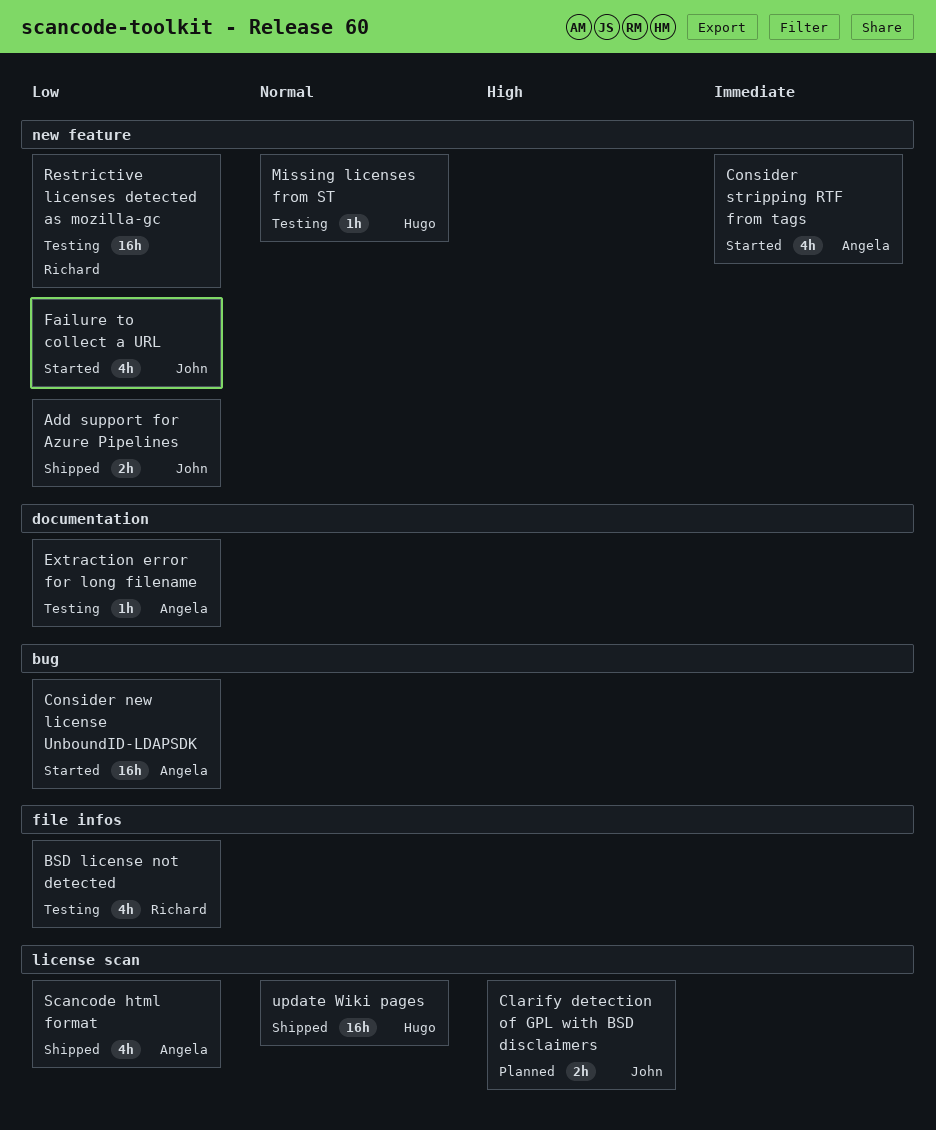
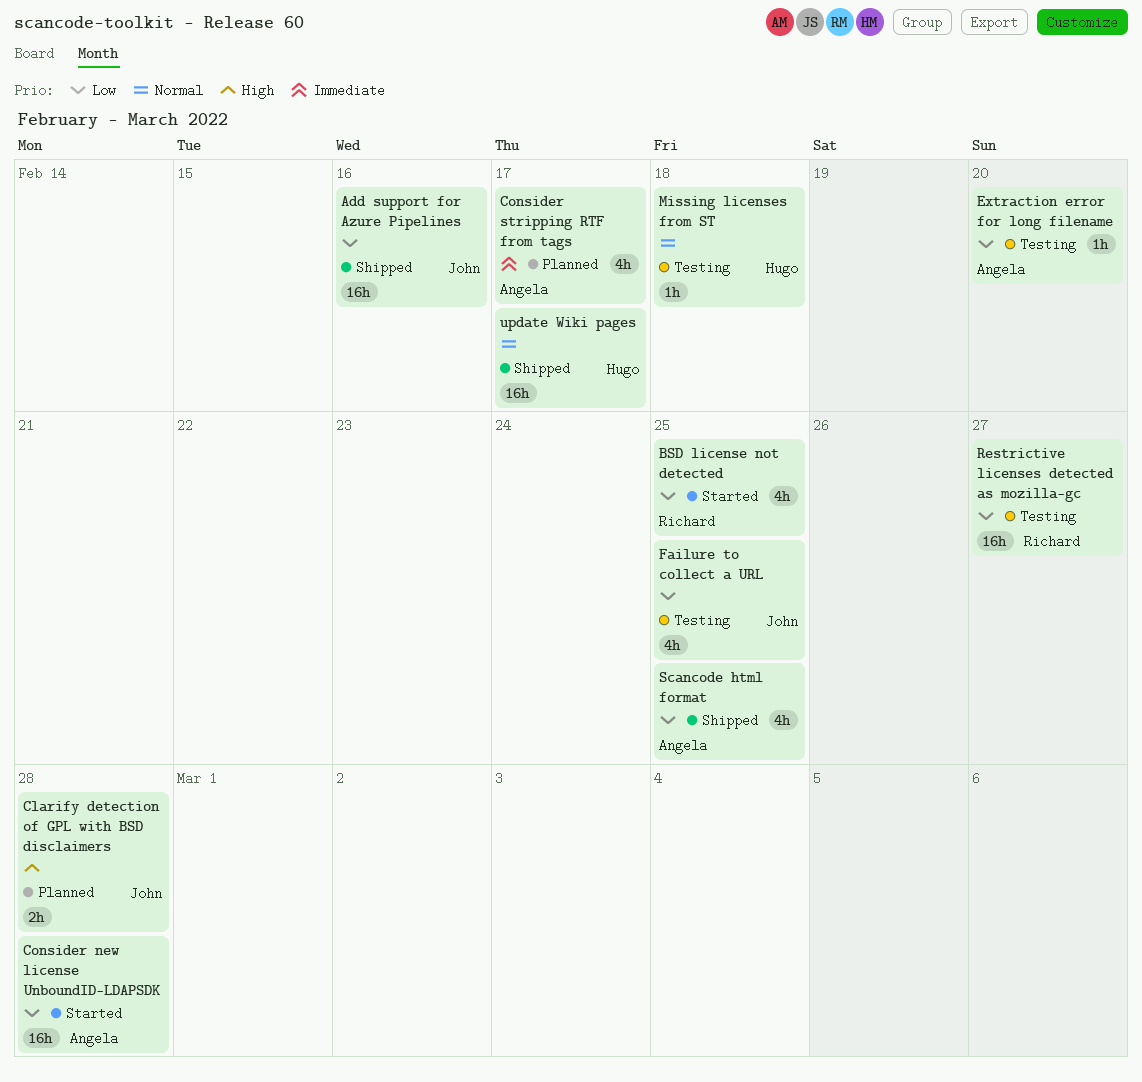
Add support for Azure Pipelines, estimate: 2h -> 16h
BSD license not detected, status: Testing -> Started
Consider stripping RTF from tags, status: Started -> Planned
Failure to collect a URL, status: Started -> Testing

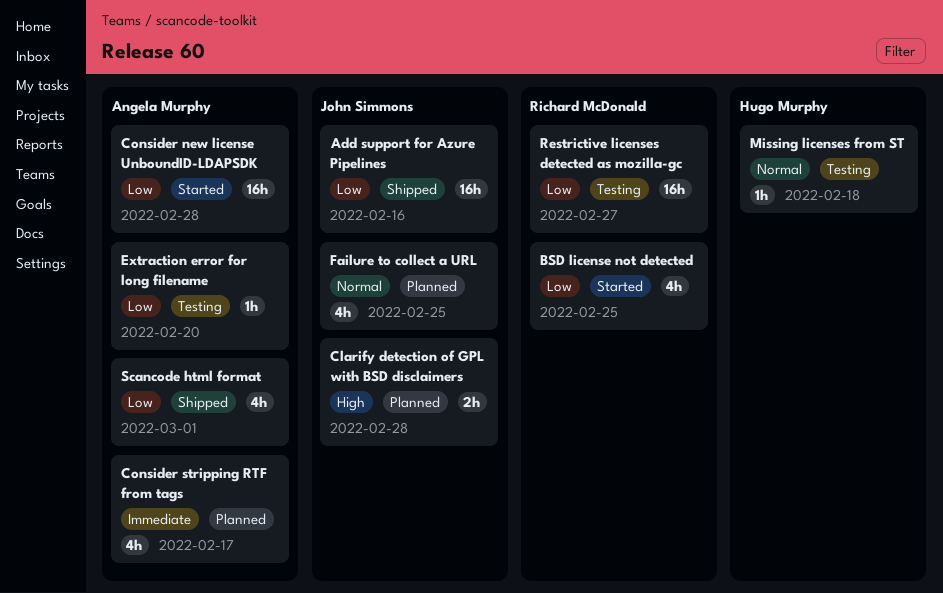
Failure to collect a URL, status: Testing -> Planned
Failure to collect a URL, priority: Low -> Normal
Scancode html format, due: Feb 25 -> Mar 1
update Wiki pages: present -> none

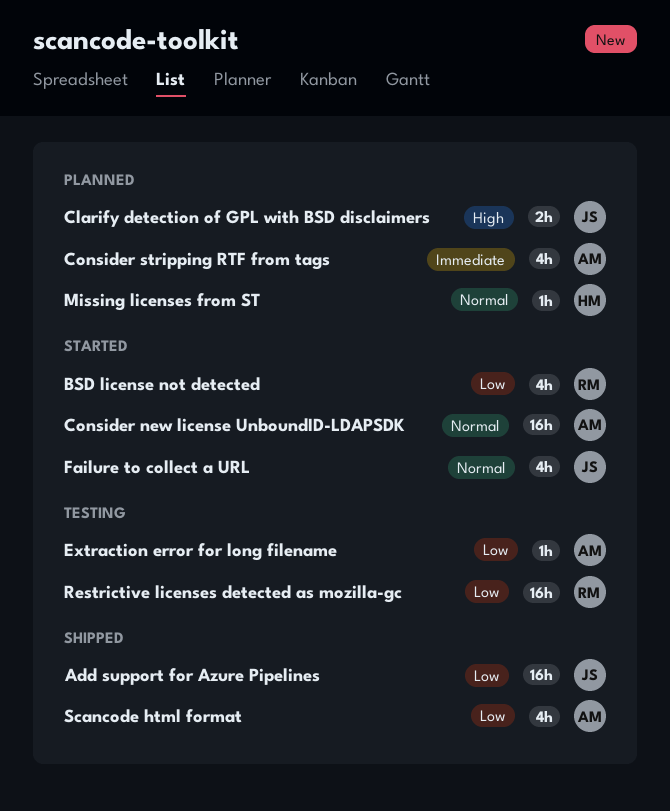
Consider new license UnboundID-LDAPSDK, priority: Low -> Normal
Failure to collect a URL, status: Planned -> Started
Missing licenses from ST, status: Testing -> Planned

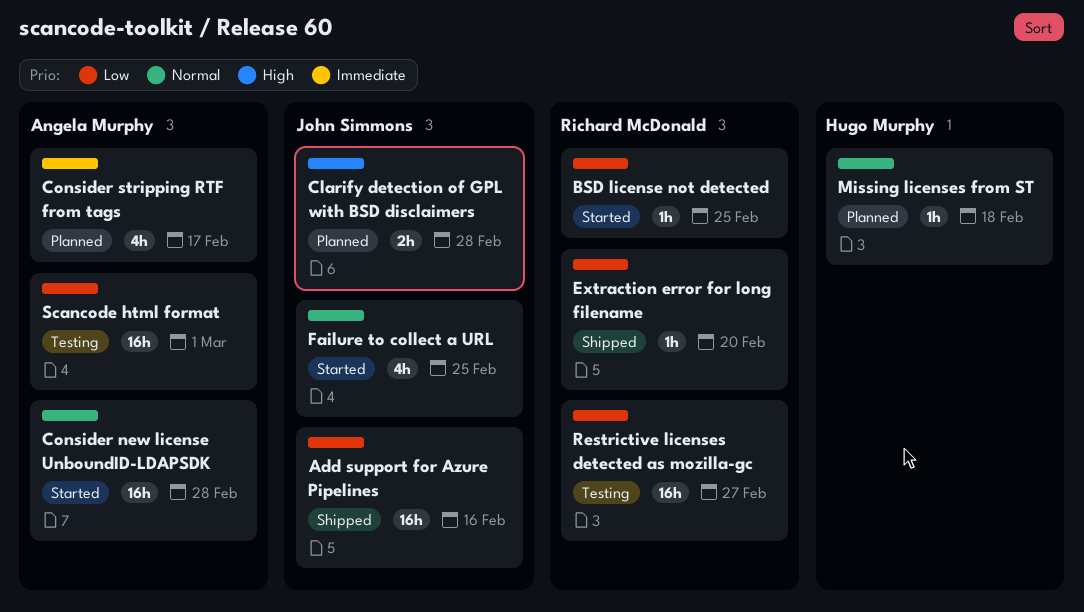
BSD license not detected, estimate: 4h -> 1h
Extraction error for long filename, status: Testing -> Shipped
Extraction error for long filename, owner: Angela Murphy -> Richard McDonald
Scancode html format, status: Shipped -> Testing
Scancode html format, estimate: 4h -> 16h

